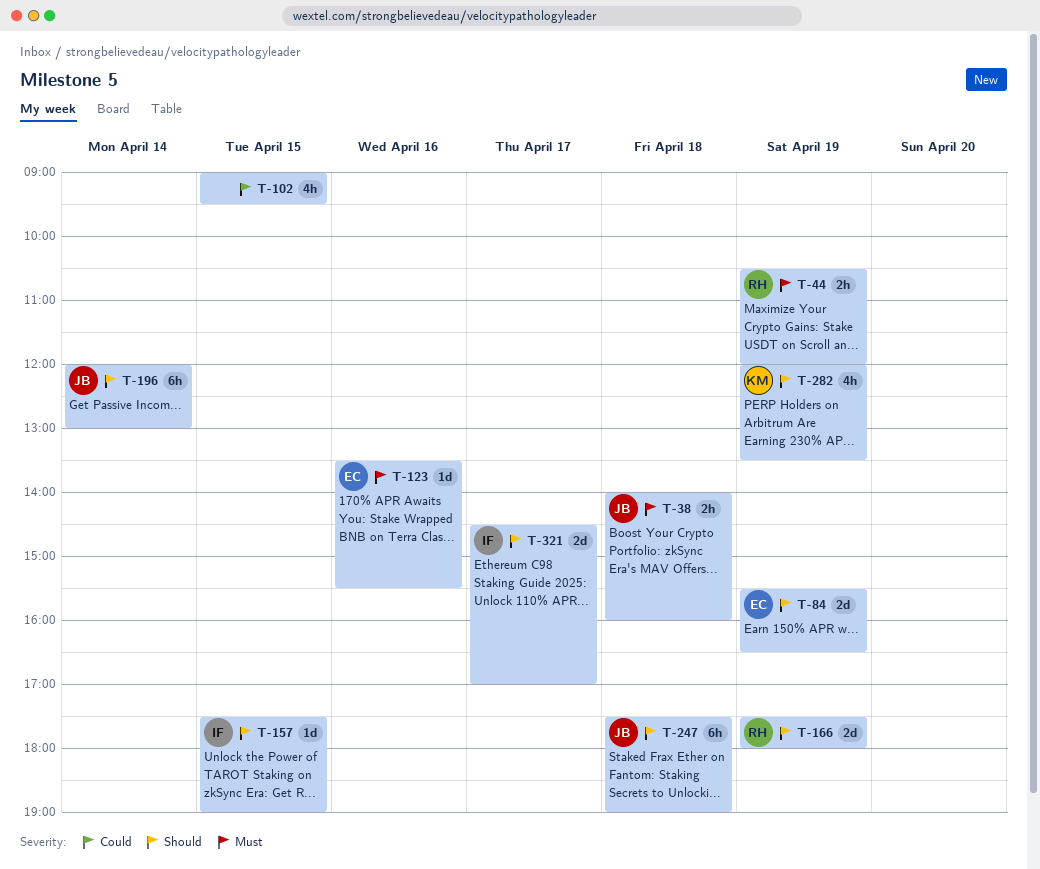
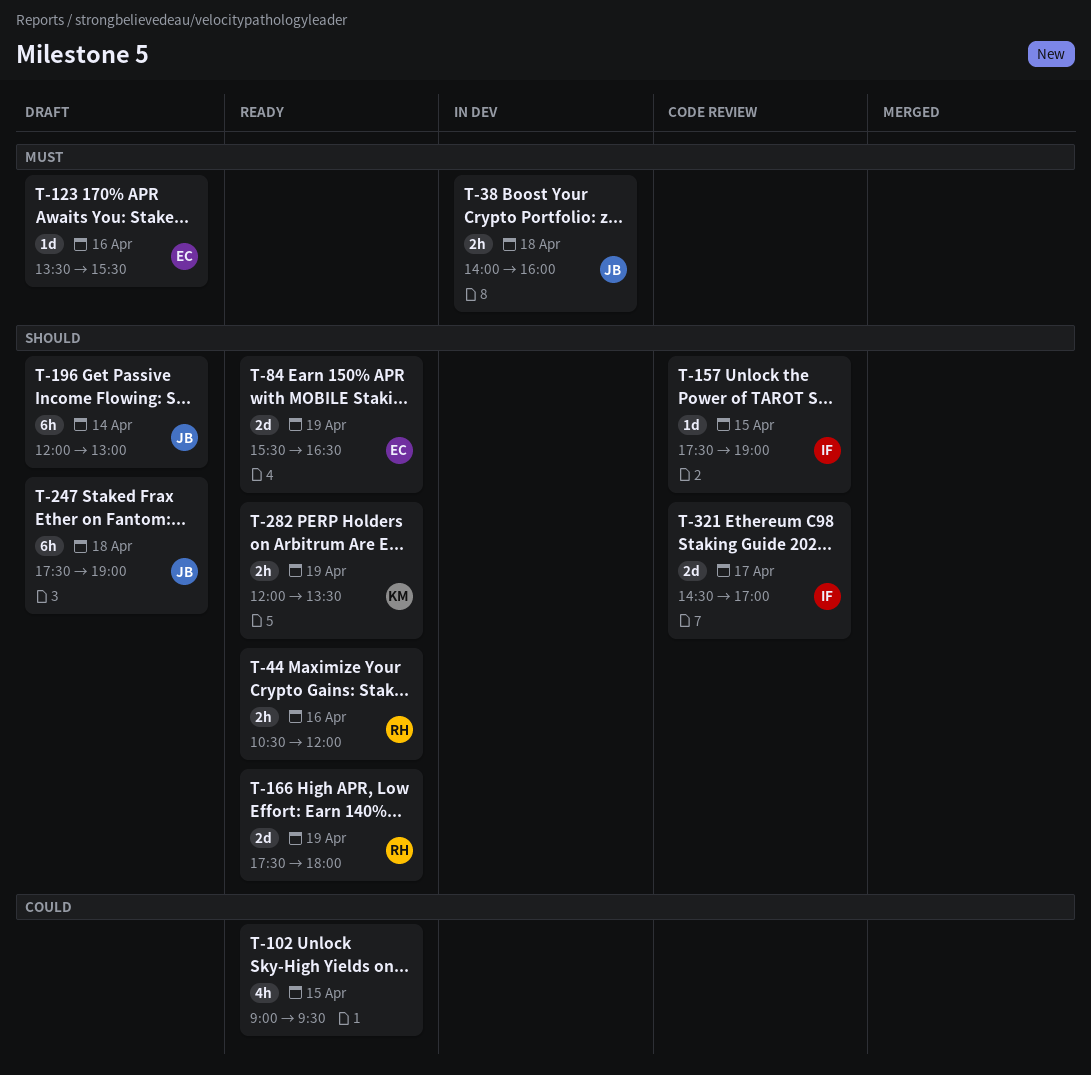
T-44, priority: Must -> Should
T-44, day: Apr 19 -> Apr 16
T-282, estimate: 4h -> 2h

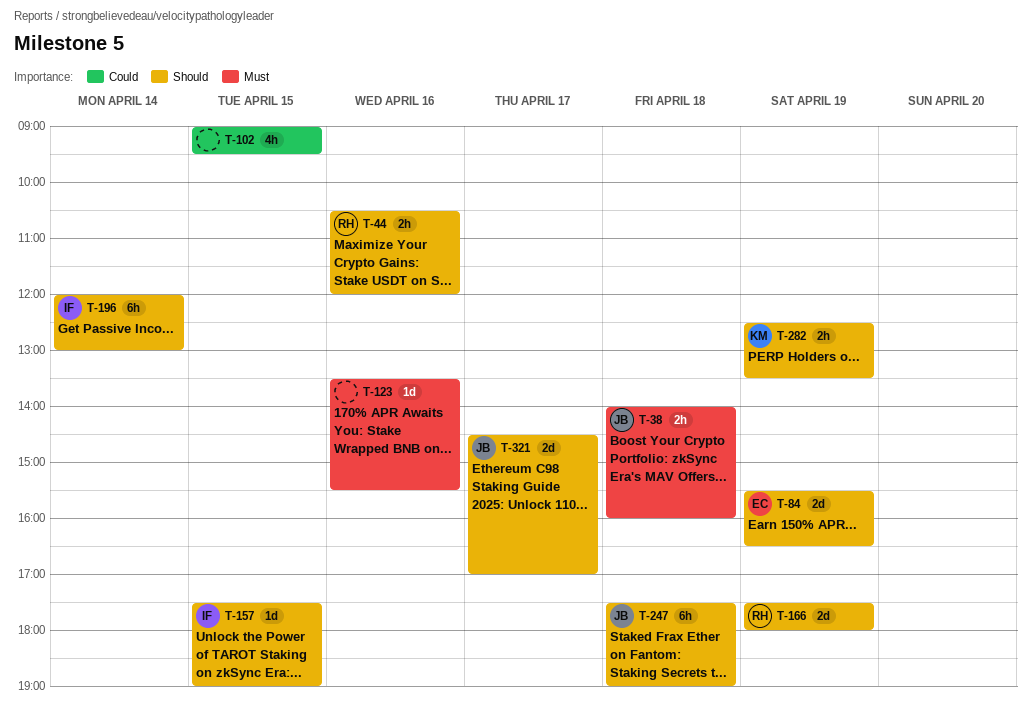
T-123, owner: EC -> none
T-196, owner: JB -> IF
T-282, begins: 12:00 -> 12:30
T-321, owner: IF -> JB

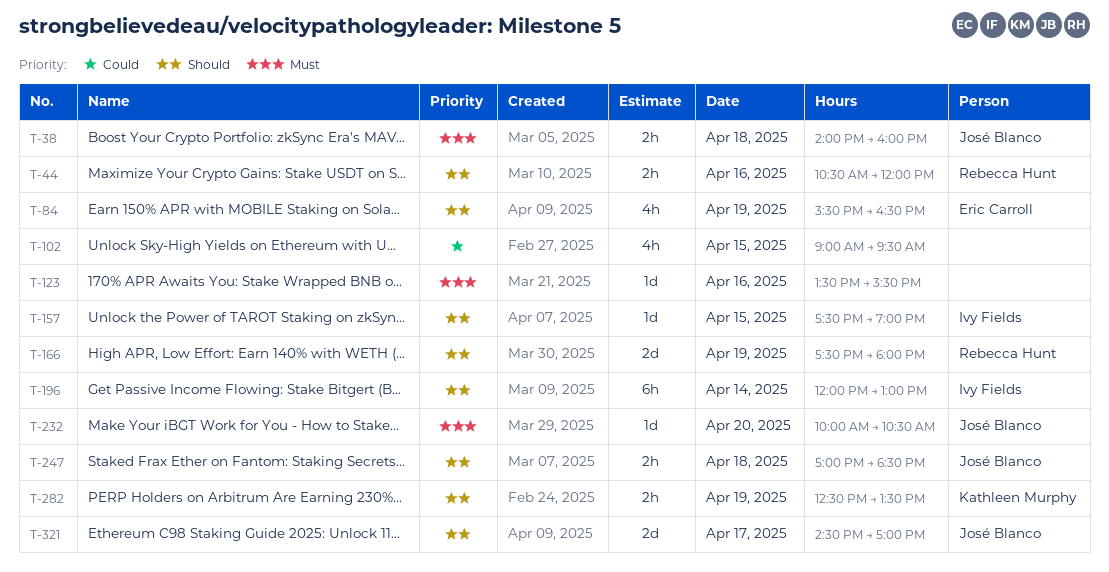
T-84, estimate: 2d -> 4h
T-232: none -> present
T-247, estimate: 6h -> 2h
T-247, begins: 17:30 -> 17:00
T-247, ends: 19:00 -> 18:30

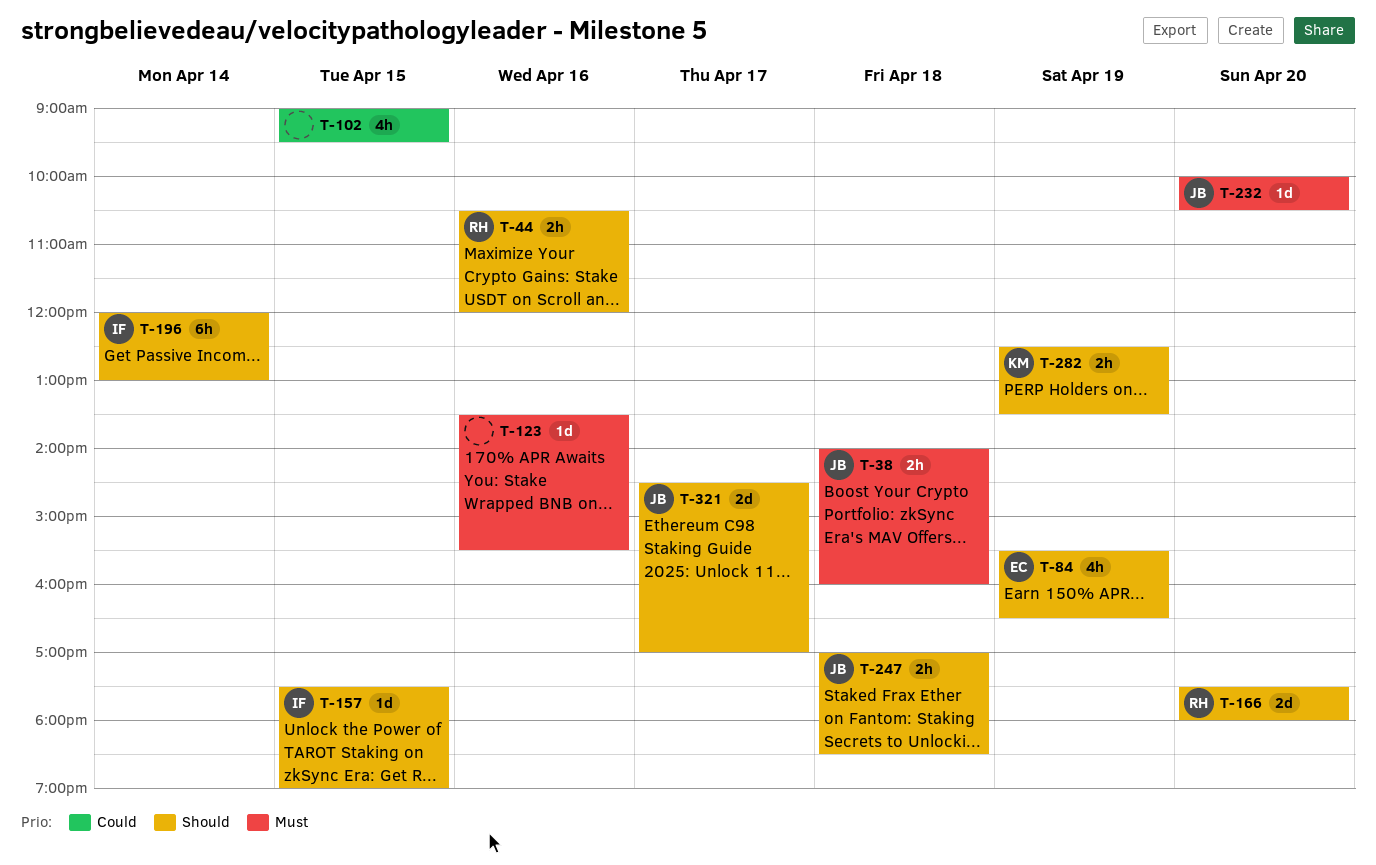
T-166, day: Apr 19 -> Apr 20

